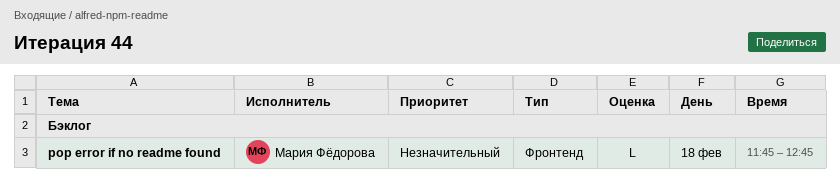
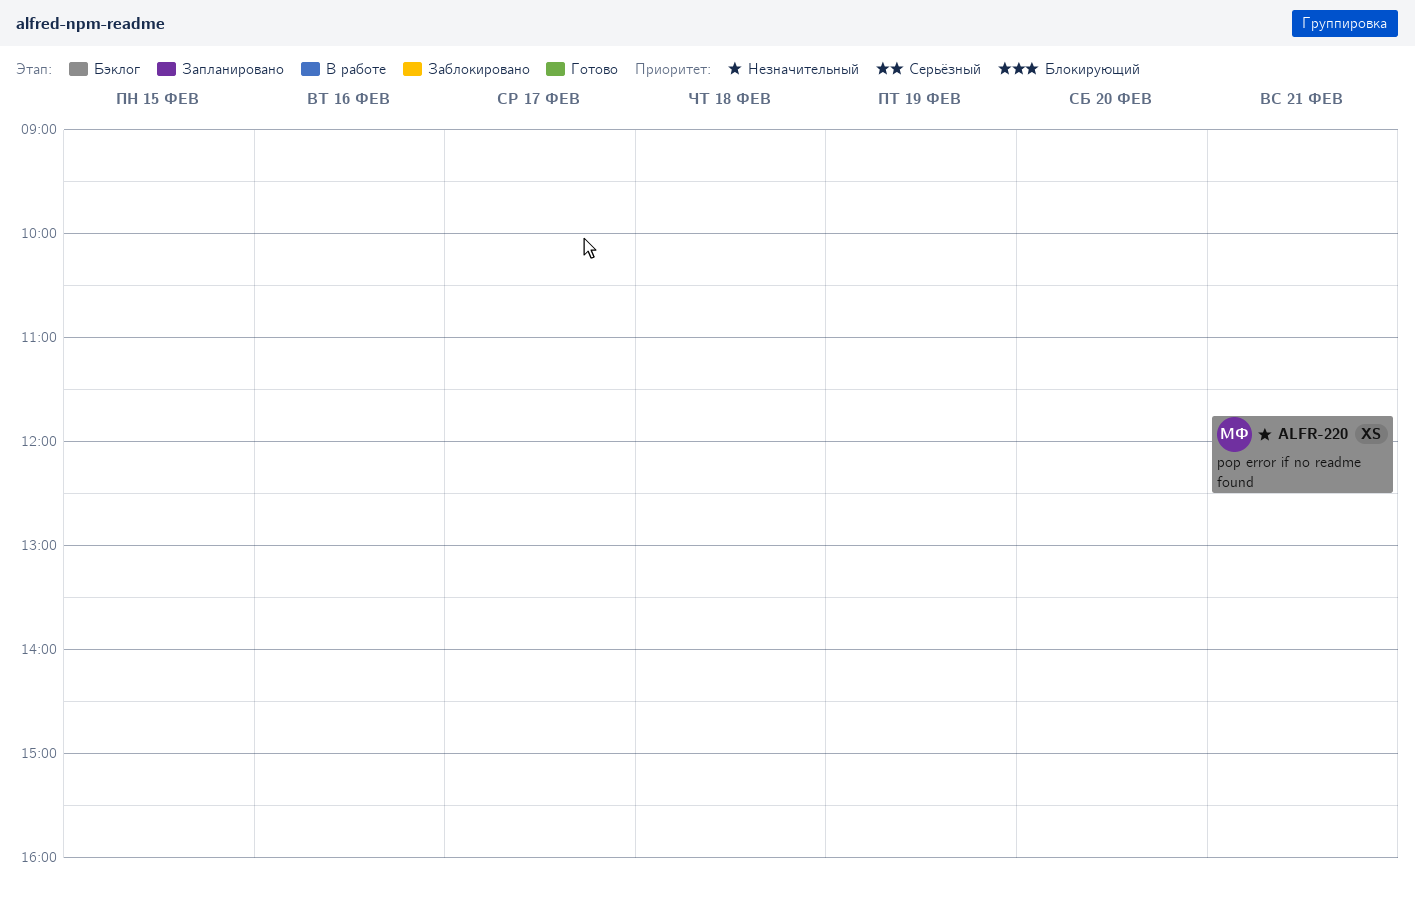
pop error if no readme found, estimate: L -> XS
pop error if no readme found, day: Feb 18 -> Feb 21
pop error if no readme found, ends: 12:45 -> 12:30

